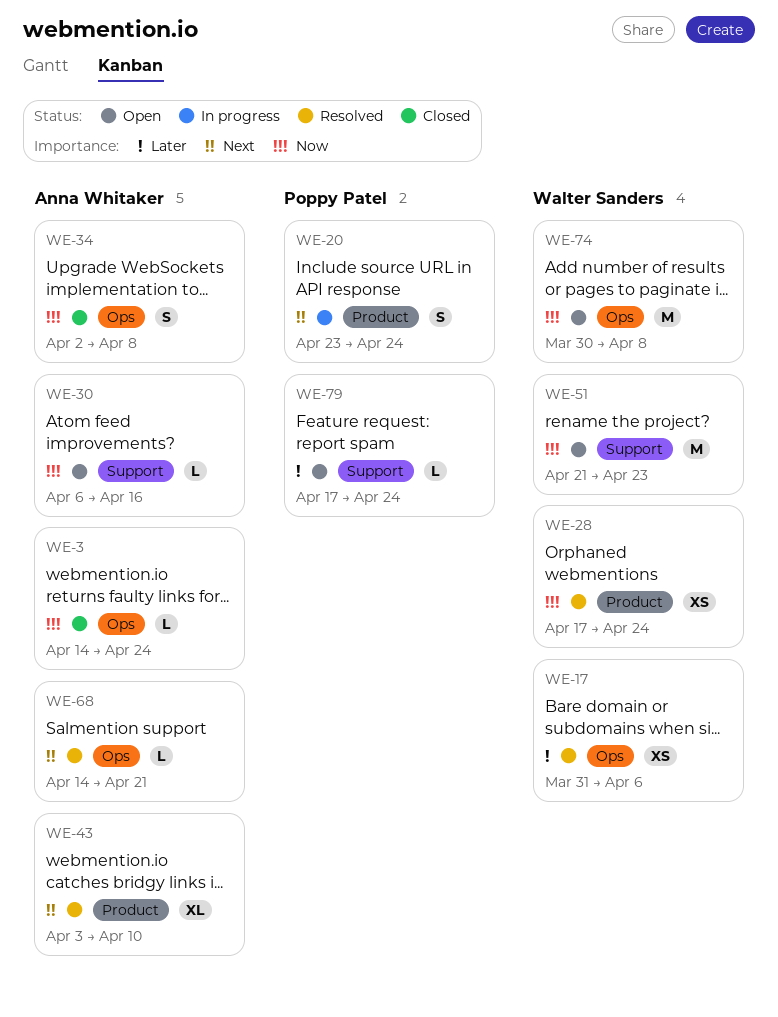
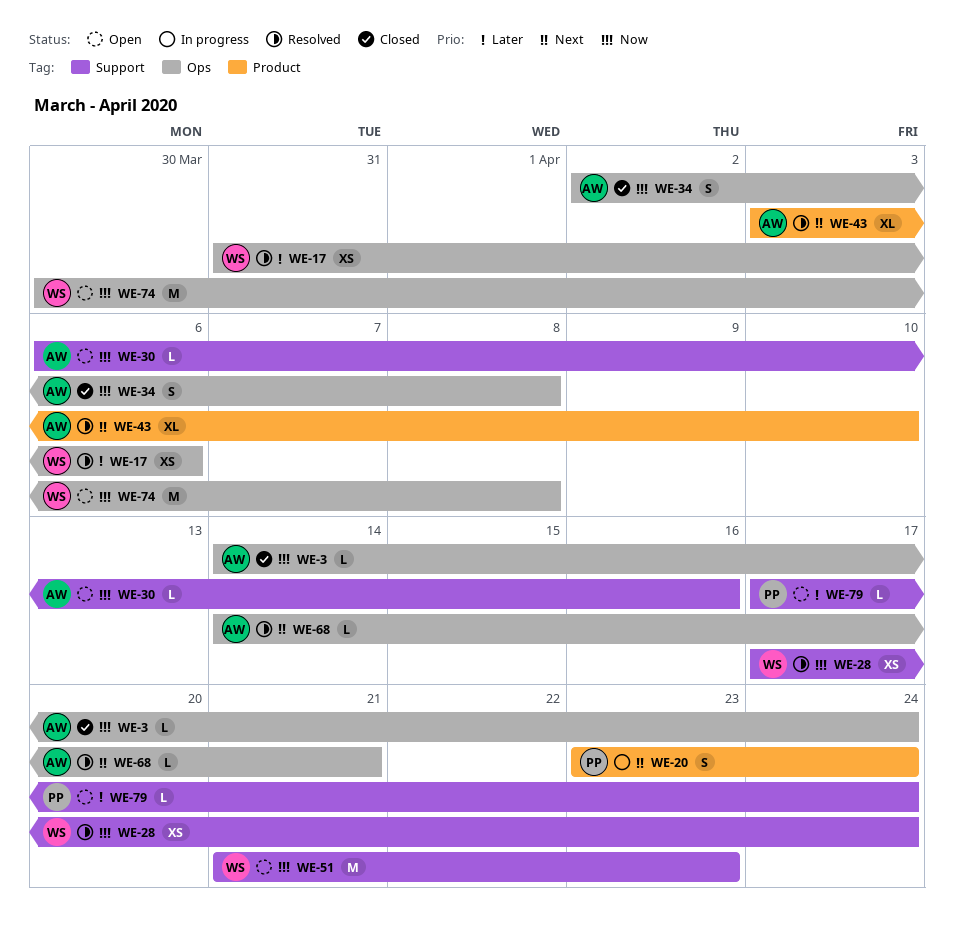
WE-28, label: Product -> Support

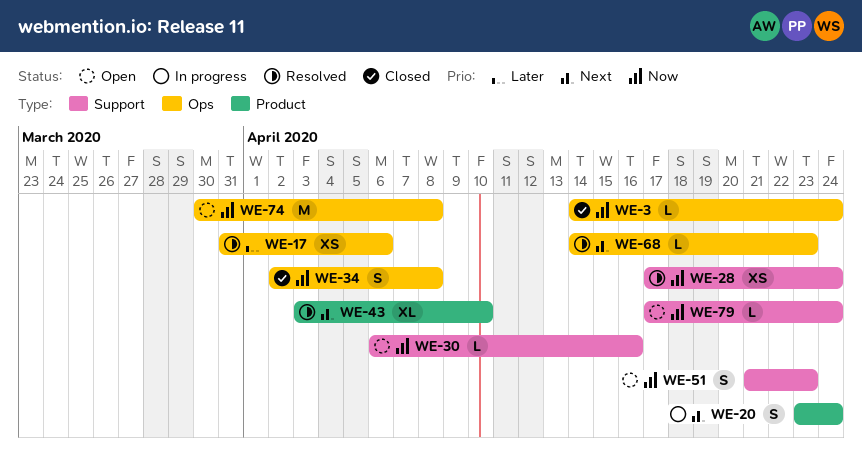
WE-51, estimate: M -> S
WE-68, due: Apr 21 -> Apr 23
WE-79, priority: Later -> Now

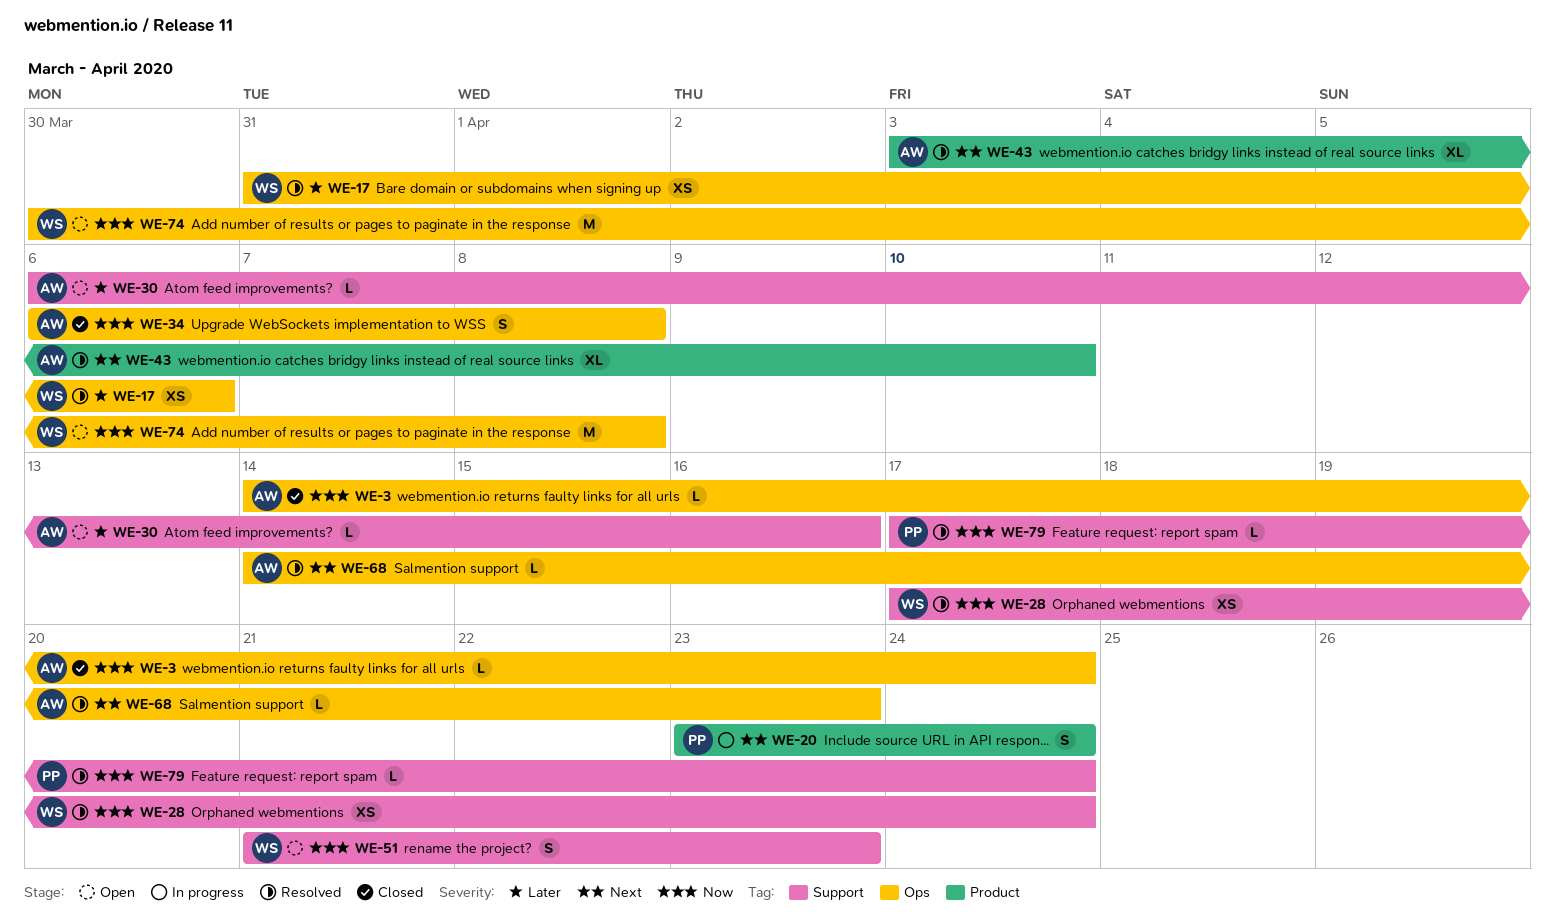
WE-30, priority: Now -> Later
WE-34, start: Apr 2 -> Apr 6
WE-79, status: Open -> Resolved

